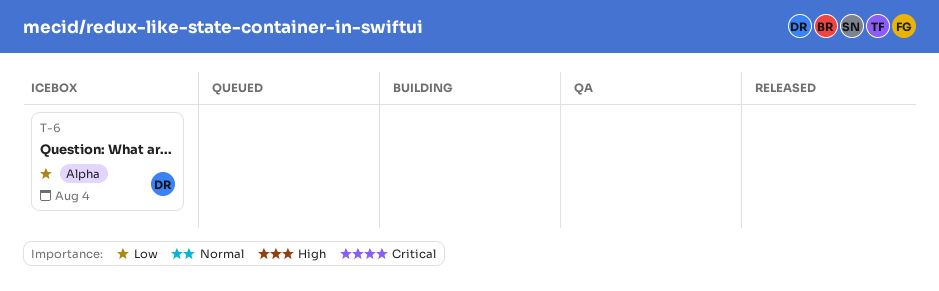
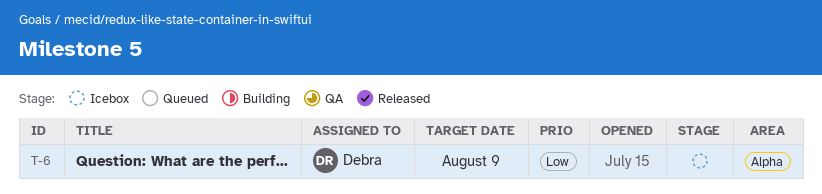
T-6, due: Aug 4 -> Aug 9

